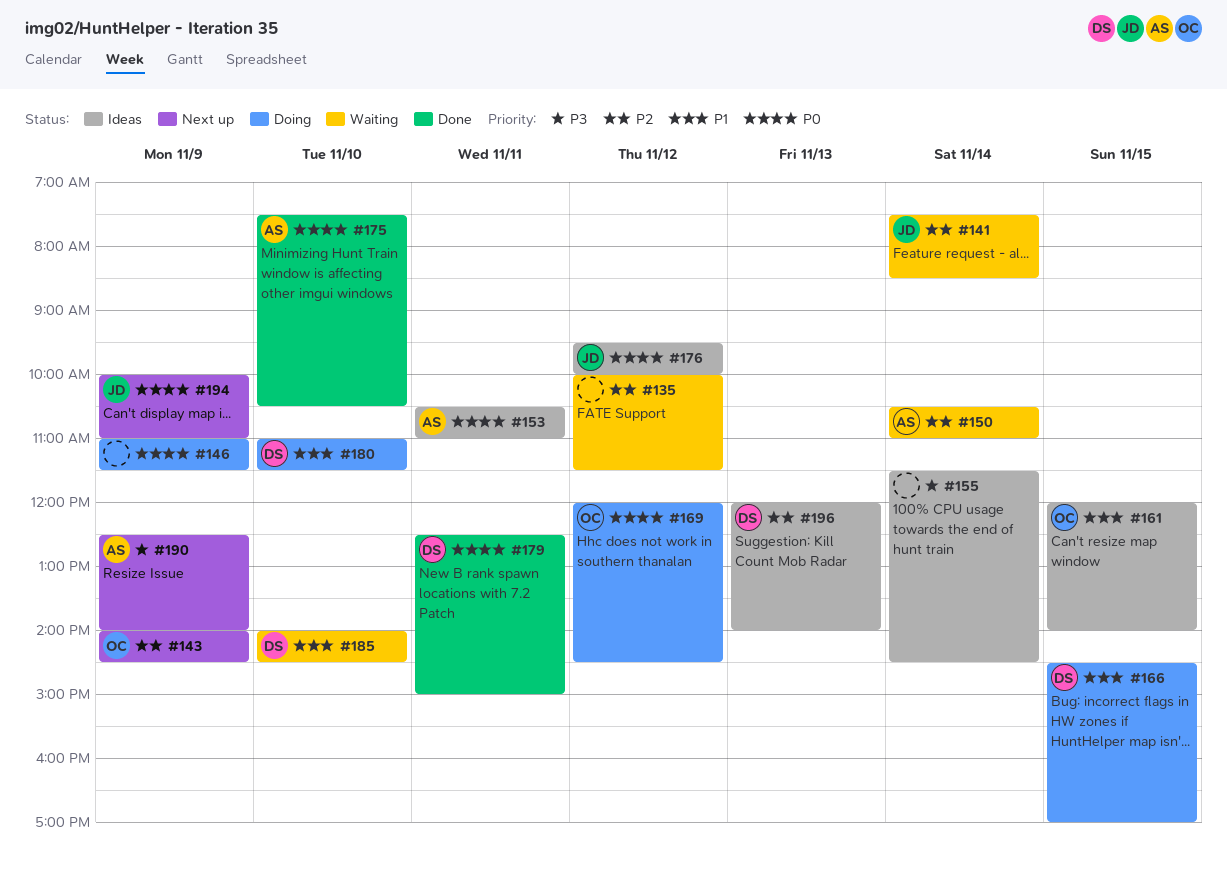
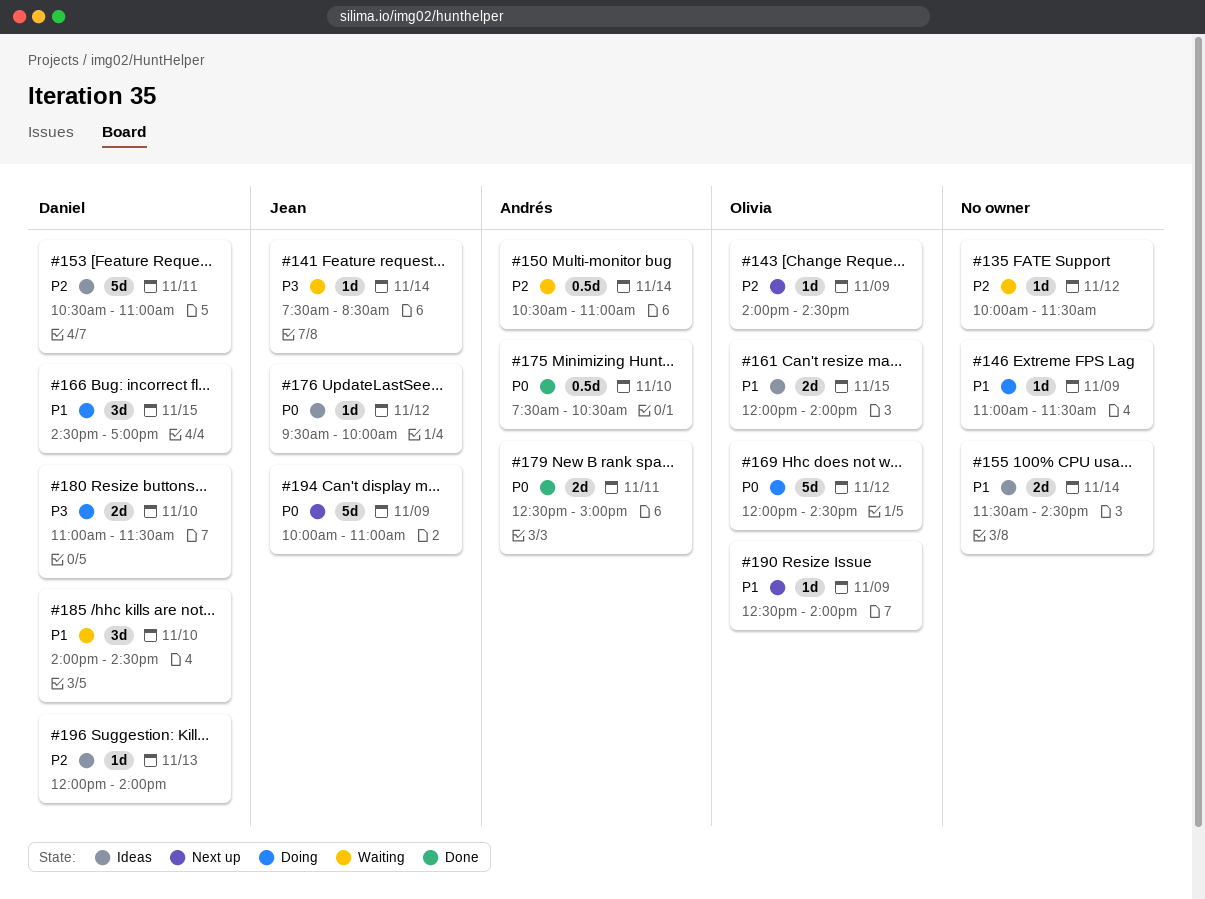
#141, priority: P2 -> P3
#146, priority: P0 -> P1
#153, owner: Andrés -> Daniel
#153, priority: P0 -> P2
#155, priority: P3 -> P1
#179, owner: Daniel -> Andrés
#180, priority: P1 -> P3
#190, owner: Andrés -> Olivia
#190, priority: P3 -> P1

